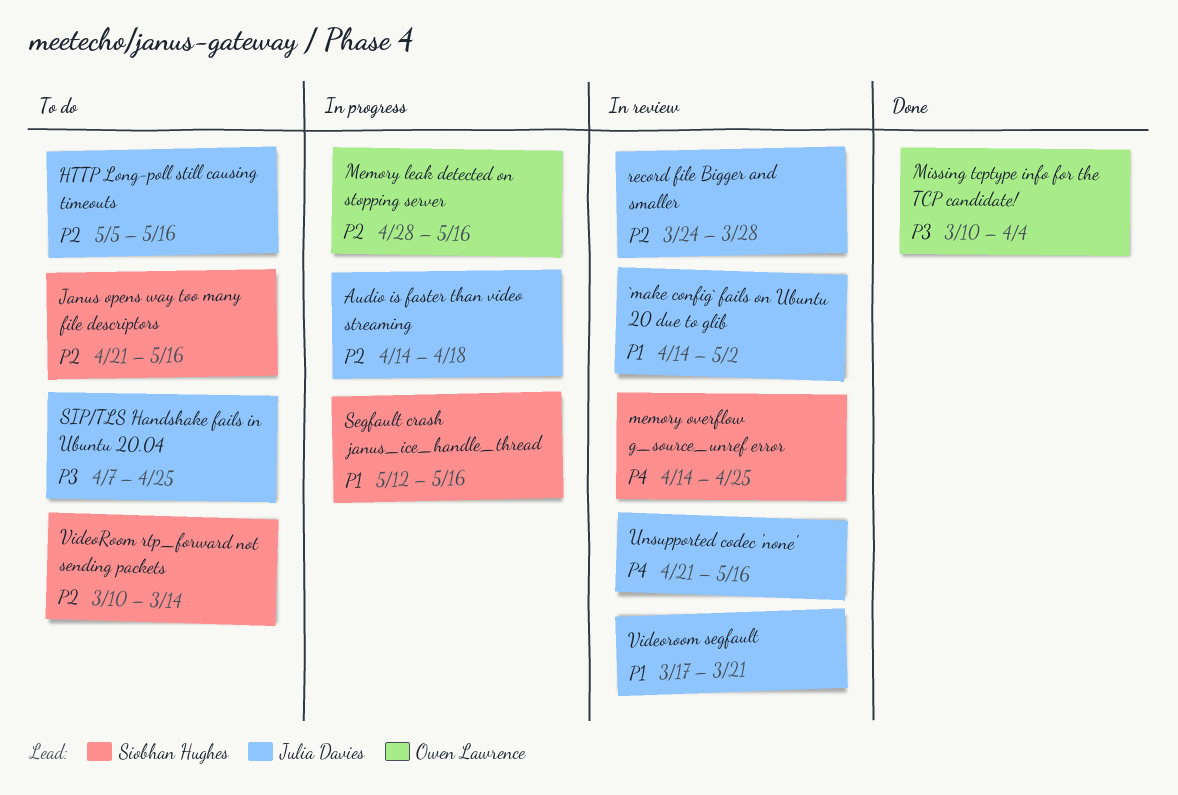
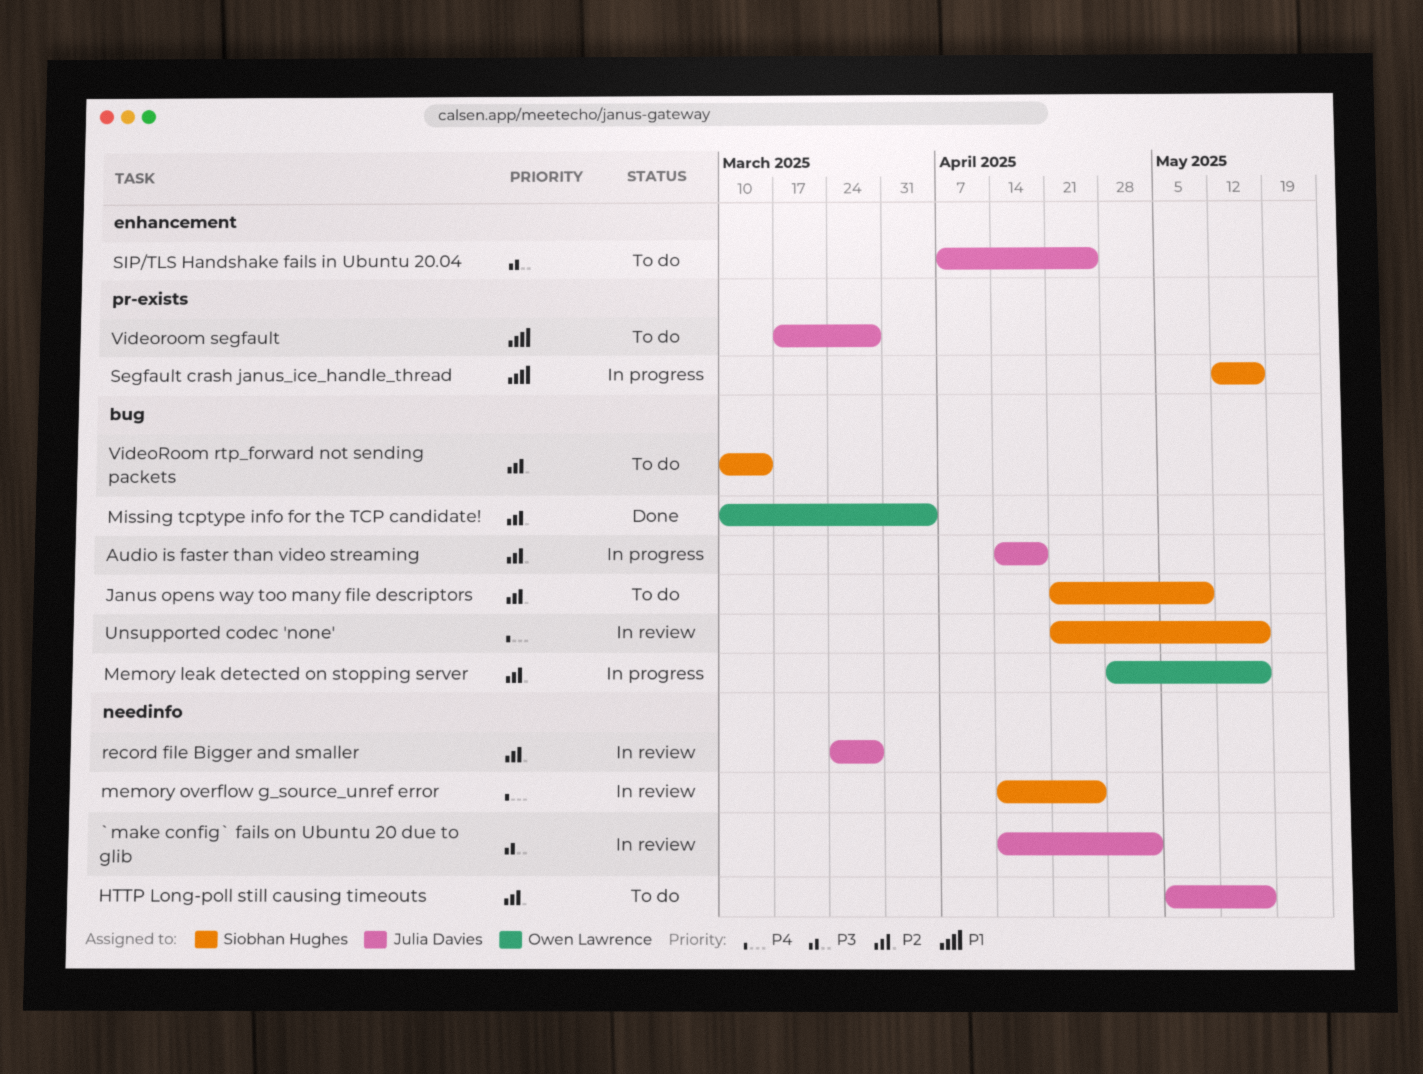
`make config` fails on Ubuntu 20 due to glib, priority: P1 -> P3
Janus opens way too many file descriptors, due: May 16 -> May 9
Missing tcptype info for the TCP candidate!, priority: P3 -> P2
Unsupported codec 'none', owner: Julia Davies -> Siobhan Hughes
Videoroom segfault, status: In review -> To do
Videoroom segfault, due: Mar 21 -> Mar 28

